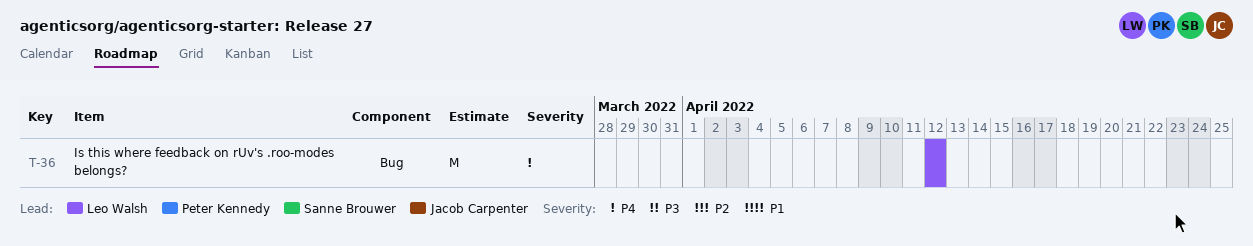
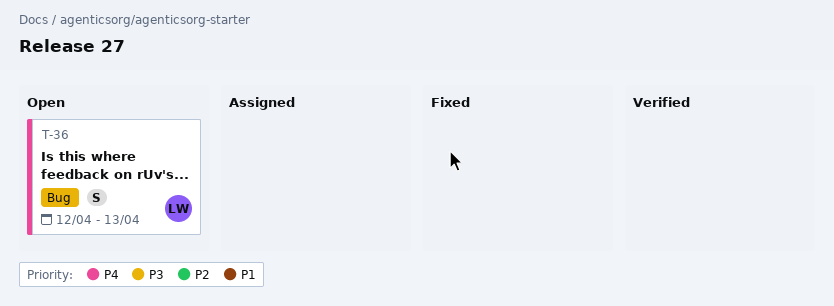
T-36, estimate: M -> S
T-36, due: Apr 12 -> Apr 13

